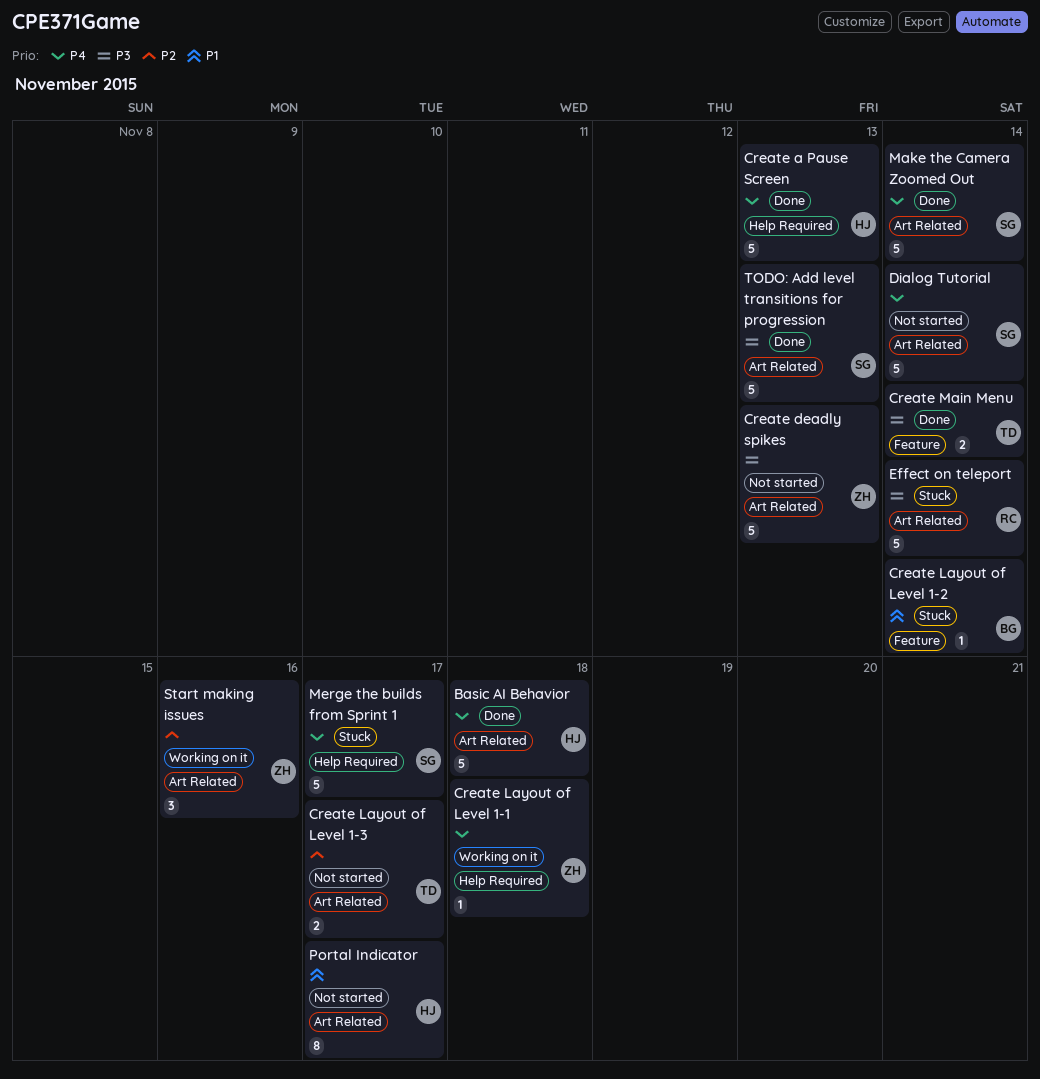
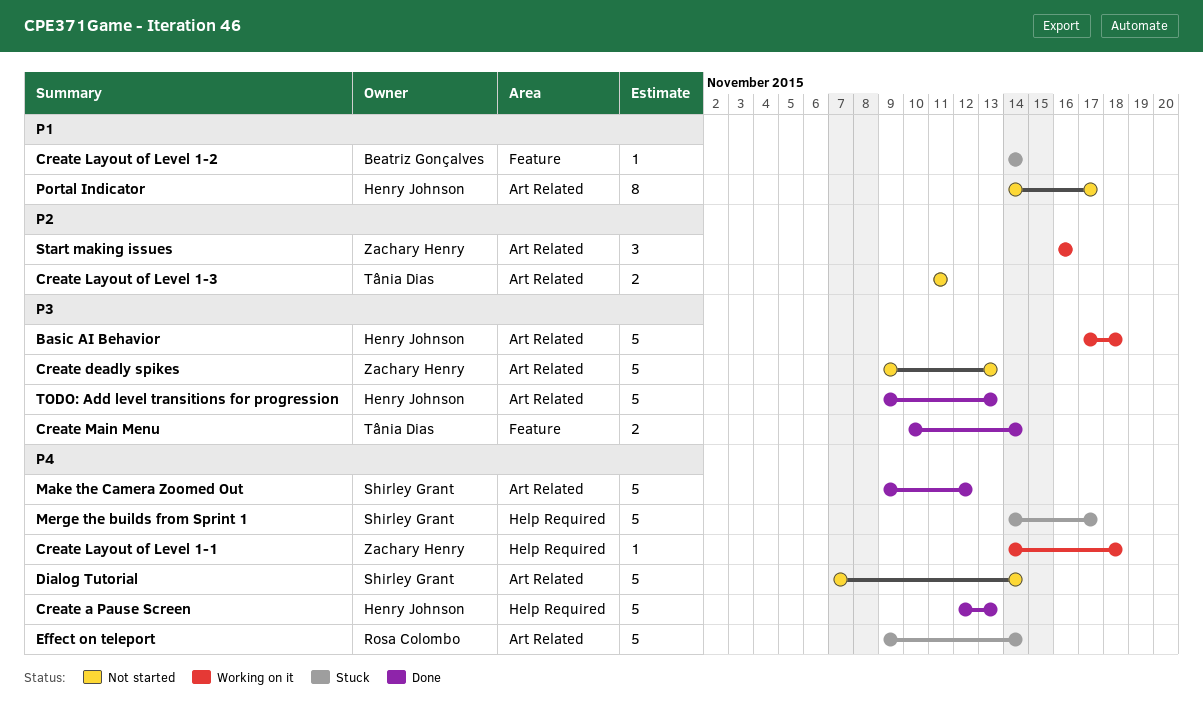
Basic AI Behavior, status: Done -> Working on it
Basic AI Behavior, priority: P4 -> P3
Create Layout of Level 1-3, due: Nov 17 -> Nov 11
Effect on teleport, priority: P3 -> P4
Make the Camera Zoomed Out, due: Nov 14 -> Nov 12
TODO: Add level transitions for progression, owner: Shirley Grant -> Henry Johnson

